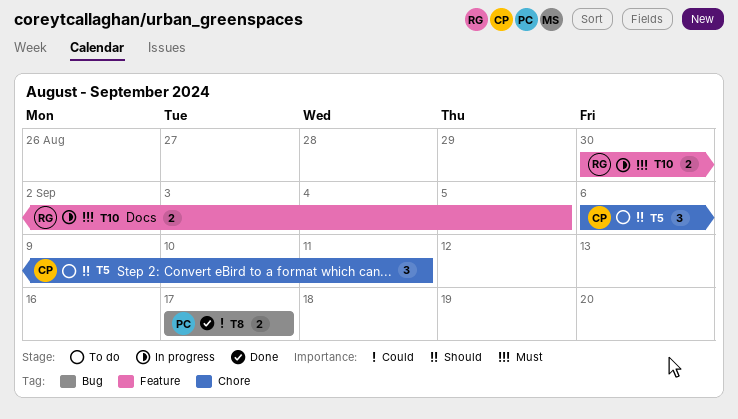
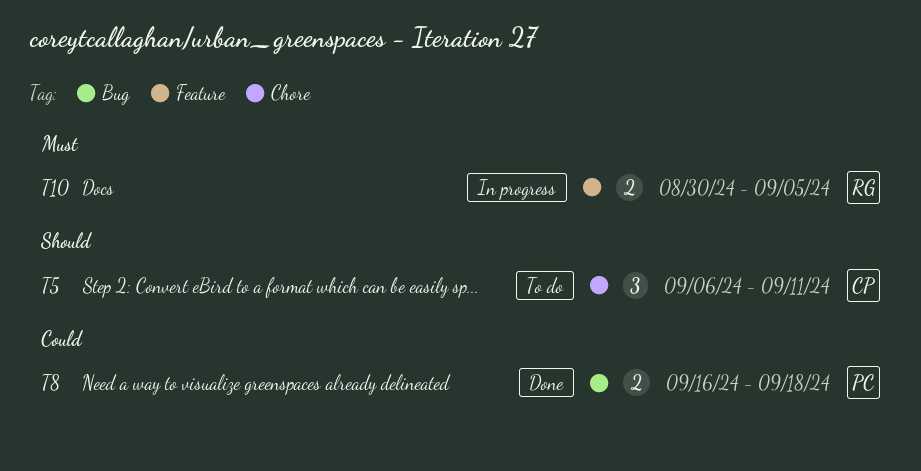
T8, start: Sep 17 -> Sep 16
T8, due: Sep 17 -> Sep 18

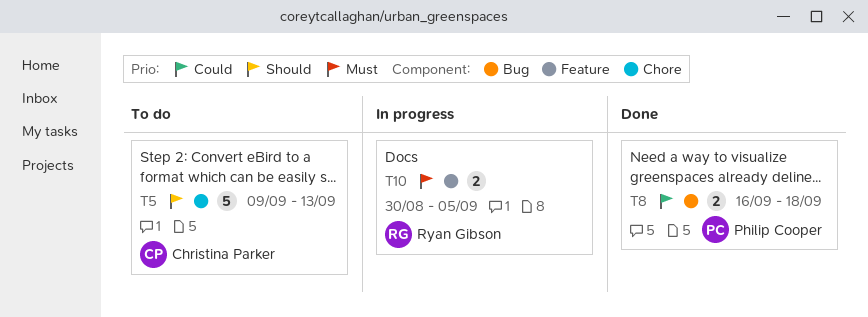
T5, estimate: 3 -> 5
T5, start: Sep 6 -> Sep 9
T5, due: Sep 11 -> Sep 13

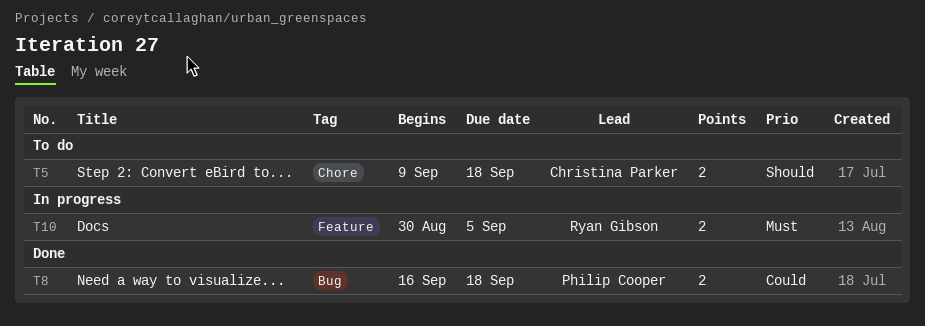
T5, estimate: 5 -> 2
T5, due: Sep 13 -> Sep 18

